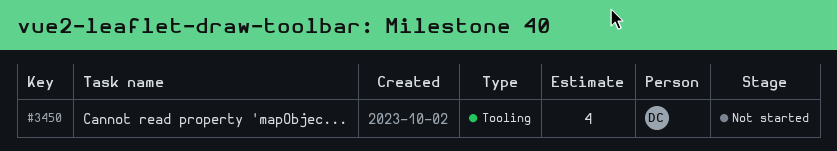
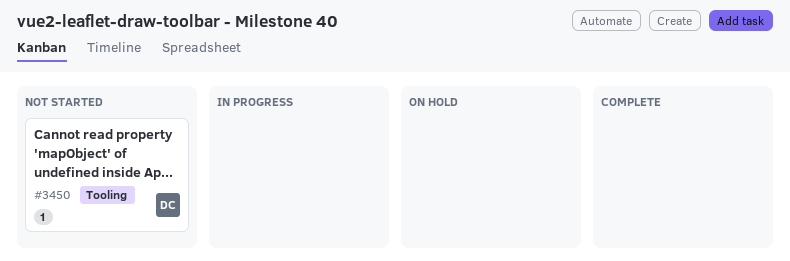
#3450, estimate: 4 -> 1

